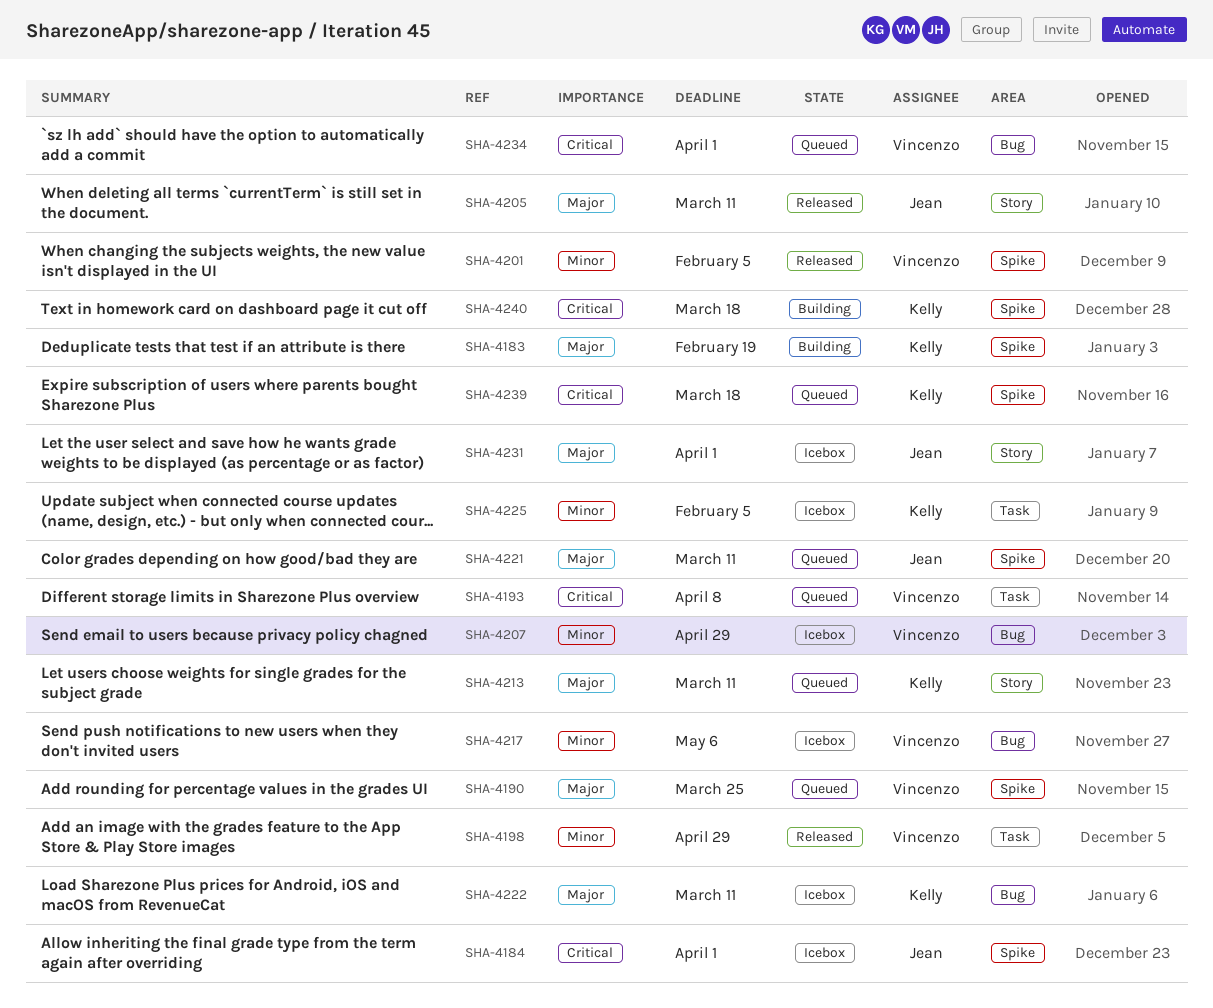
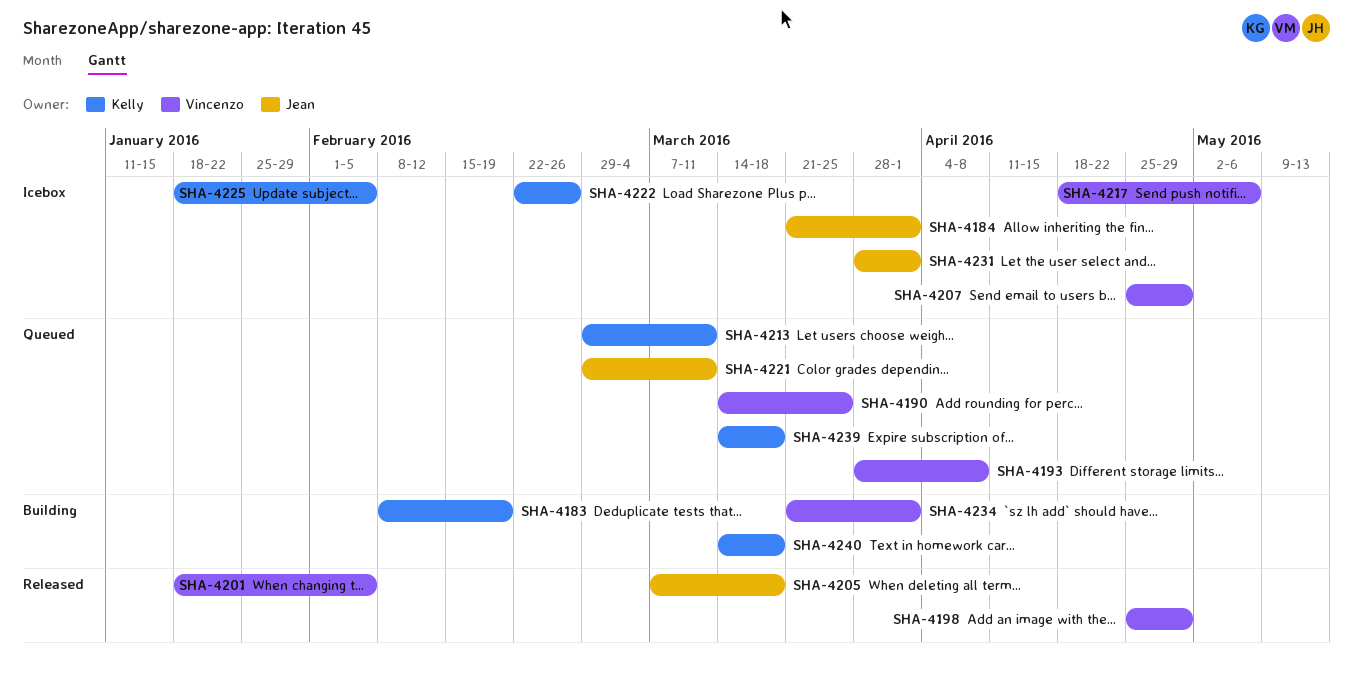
SHA-4205, due: Mar 11 -> Mar 18
SHA-4222, due: Mar 11 -> Feb 26
SHA-4234, status: Queued -> Building

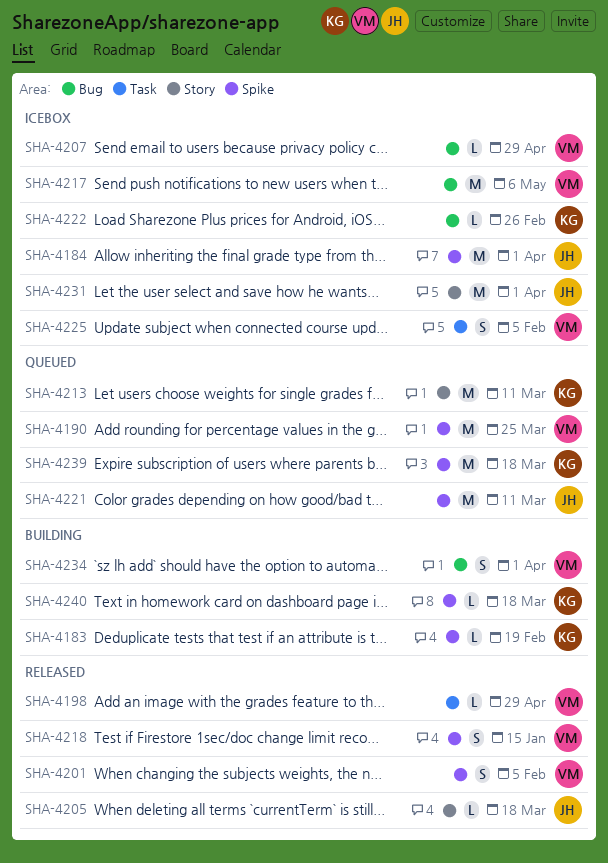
SHA-4193: present -> none
SHA-4218: none -> present
SHA-4225, owner: Kelly -> Vincenzo

